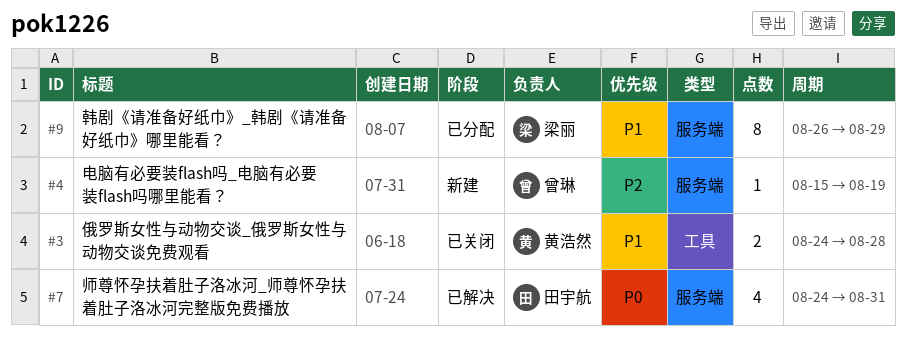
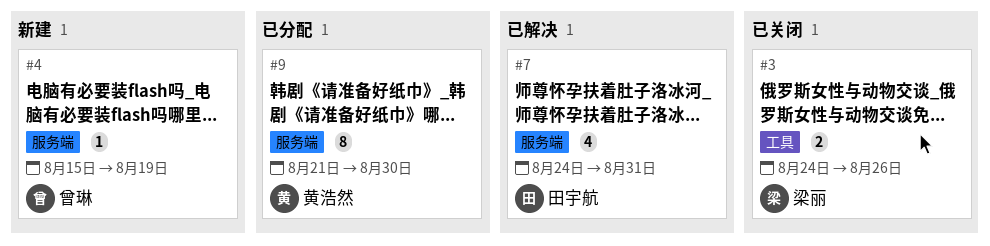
#3, owner: 黄浩然 -> 梁丽
#3, due: Aug 28 -> Aug 26
#9, owner: 梁丽 -> 黄浩然
#9, start: Aug 26 -> Aug 21
#9, due: Aug 29 -> Aug 30

